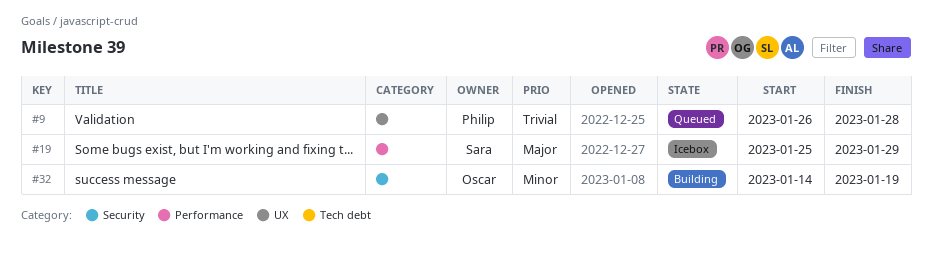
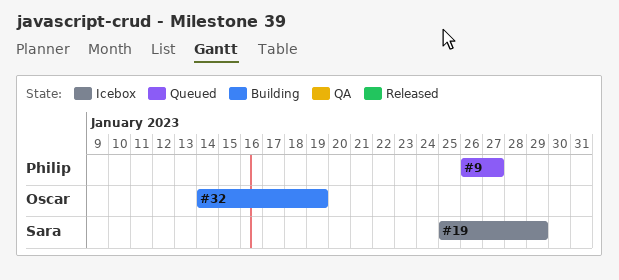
#9, due: Jan 28 -> Jan 27

